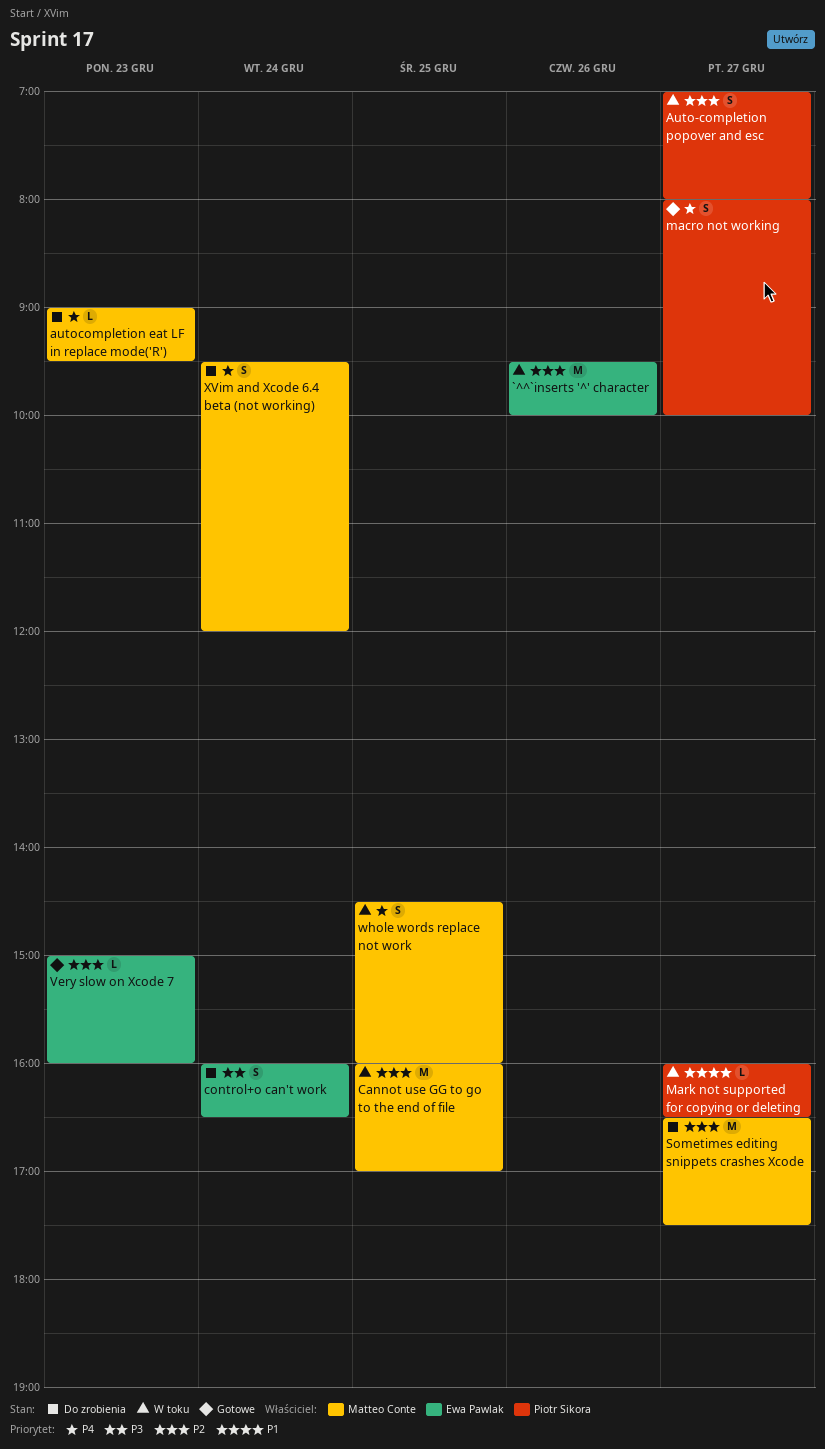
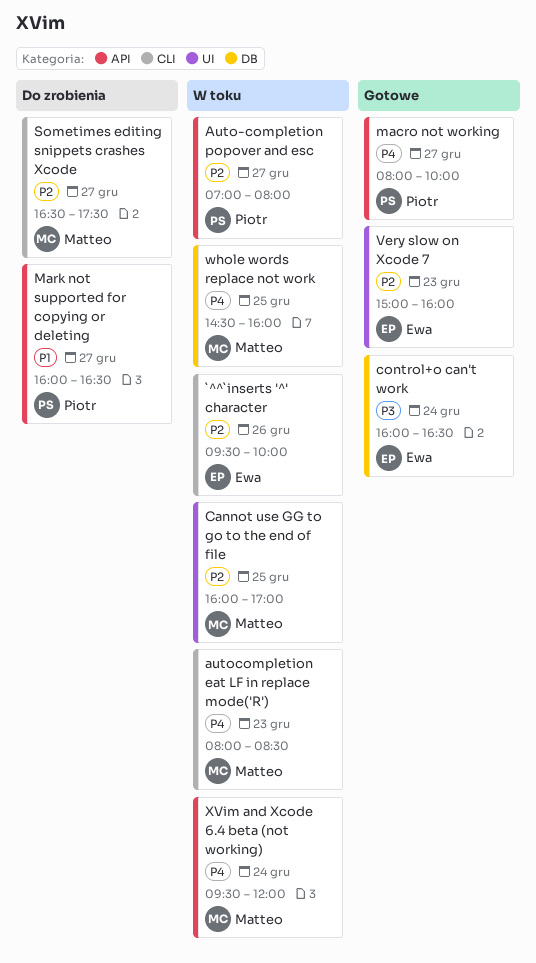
autocompletion eat LF in replace mode('R'), status: Do zrobienia -> W toku
autocompletion eat LF in replace mode('R'), begins: 09:00 -> 08:00
autocompletion eat LF in replace mode('R'), ends: 09:30 -> 08:30
control+o can't work, status: Do zrobienia -> Gotowe
Mark not supported for copying or deleting, status: W toku -> Do zrobienia
XVim and Xcode 6.4 beta (not working), status: Do zrobienia -> W toku

